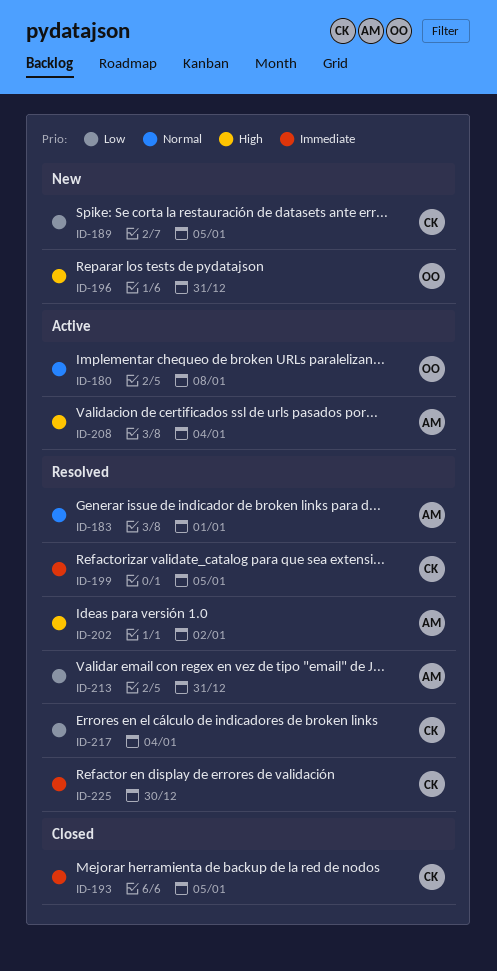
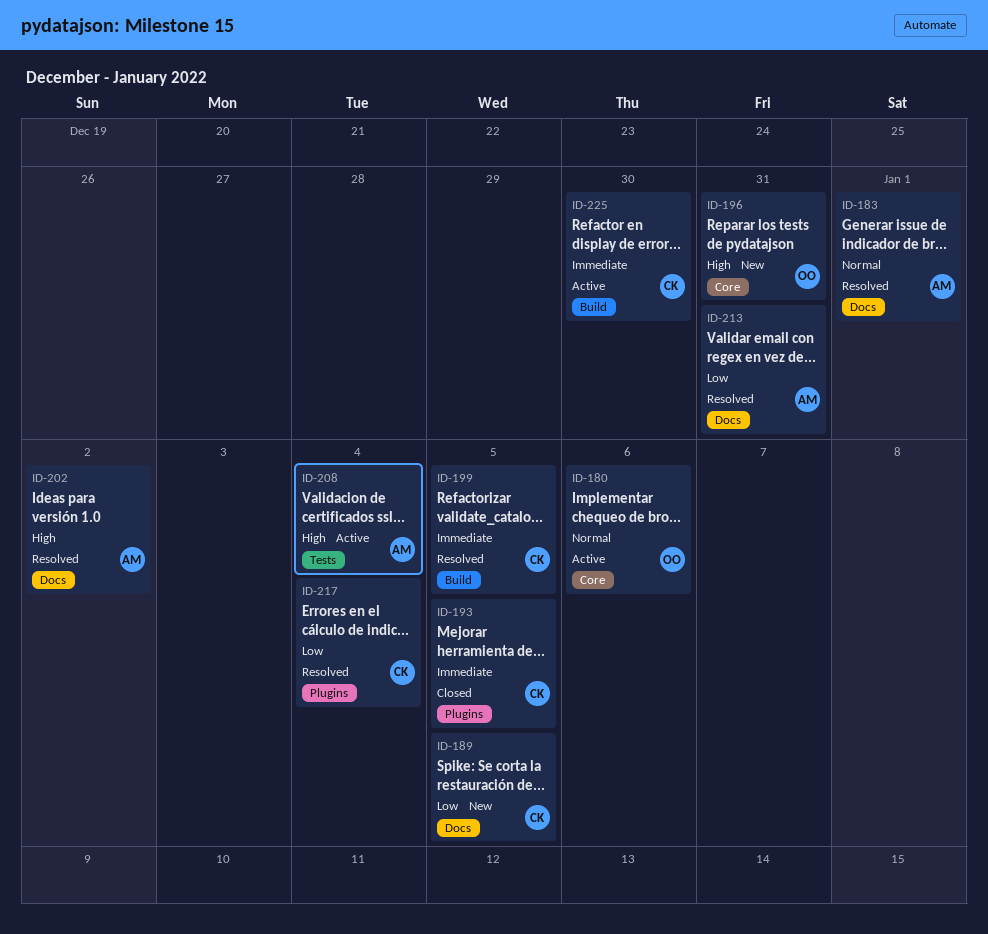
ID-180, due: Jan 8 -> Jan 6
ID-225, status: Resolved -> Active

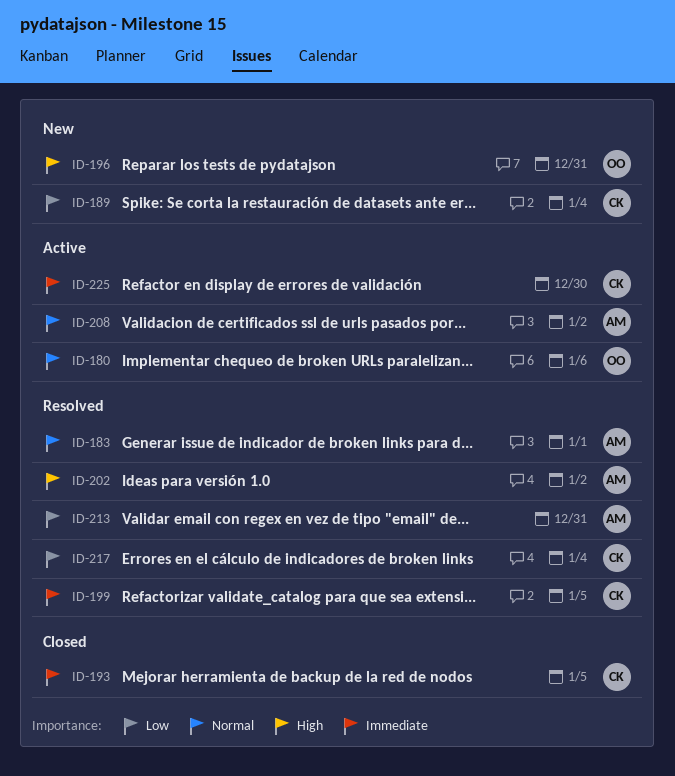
ID-189, due: Jan 5 -> Jan 4
ID-208, priority: High -> Normal
ID-208, due: Jan 4 -> Jan 2

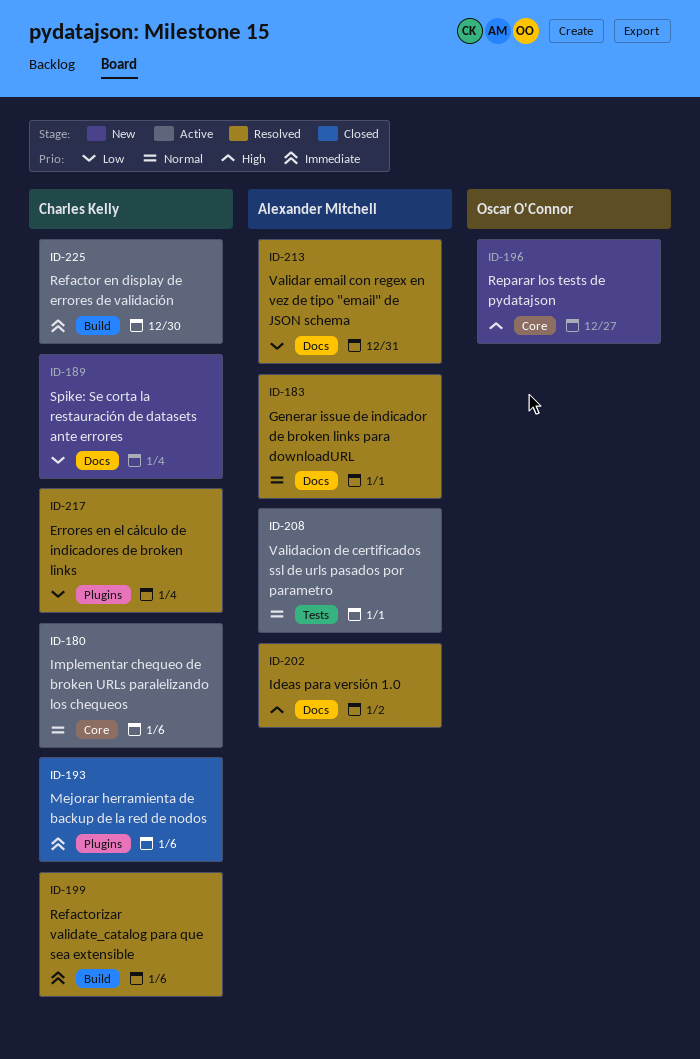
ID-180, owner: Oscar O'Connor -> Charles Kelly
ID-193, due: Jan 5 -> Jan 6
ID-196, due: Dec 31 -> Dec 27
ID-199, due: Jan 5 -> Jan 6
ID-208, due: Jan 2 -> Jan 1

